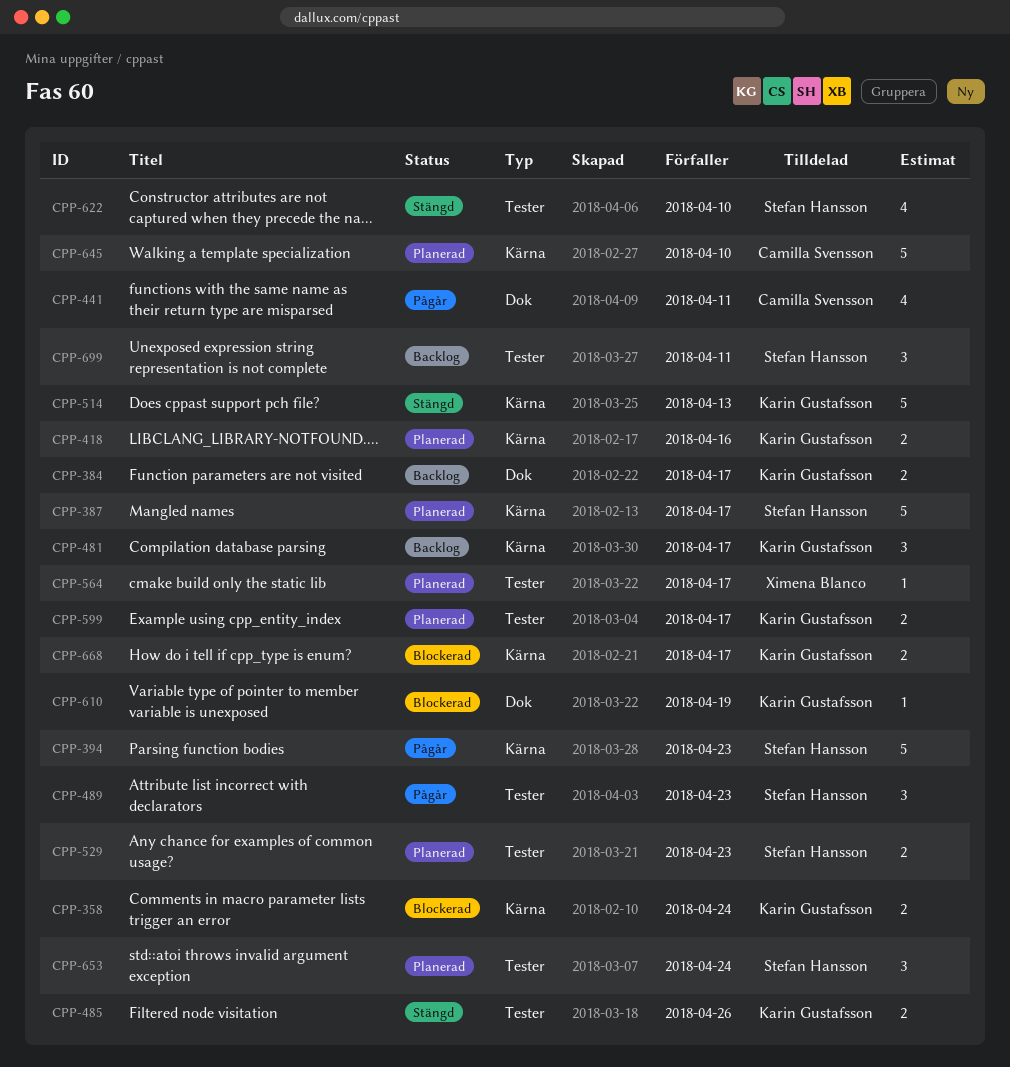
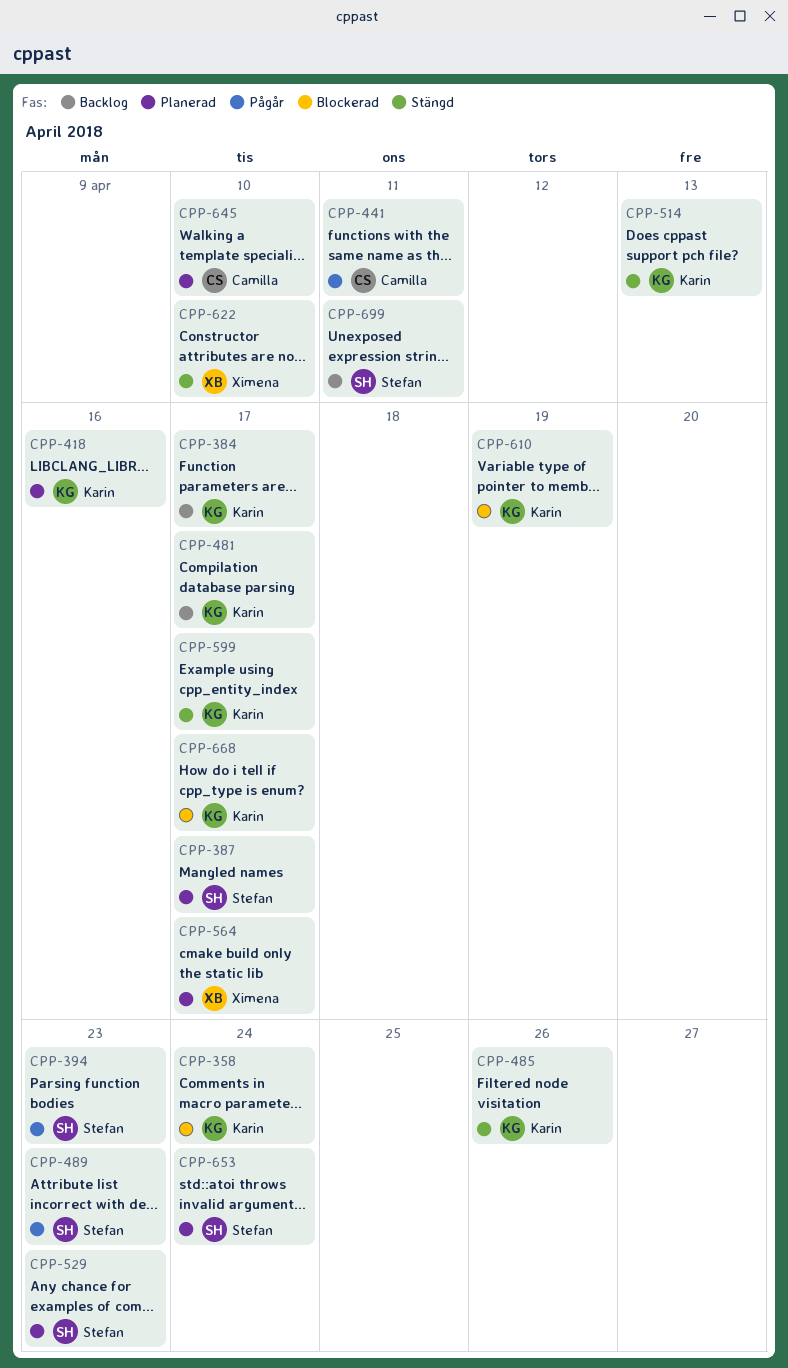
CPP-599, status: Planerad -> Stängd
CPP-622, owner: Stefan Hansson -> Ximena Blanco

